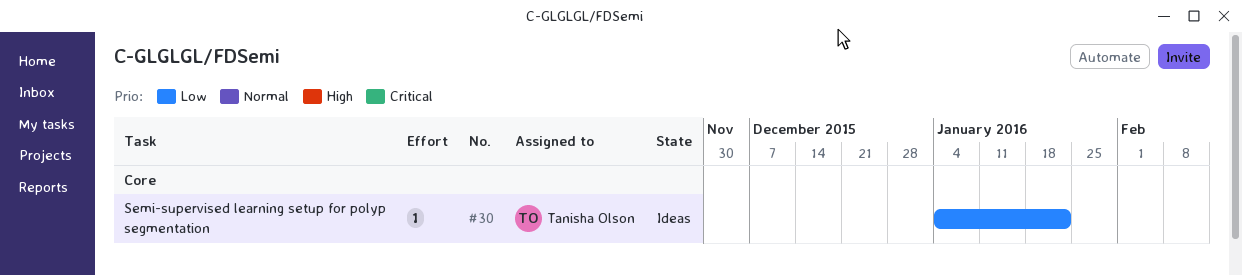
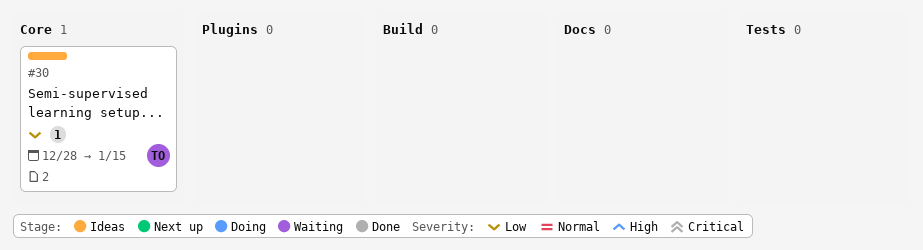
#30, start: Jan 4 -> Dec 28
#30, due: Jan 22 -> Jan 15

